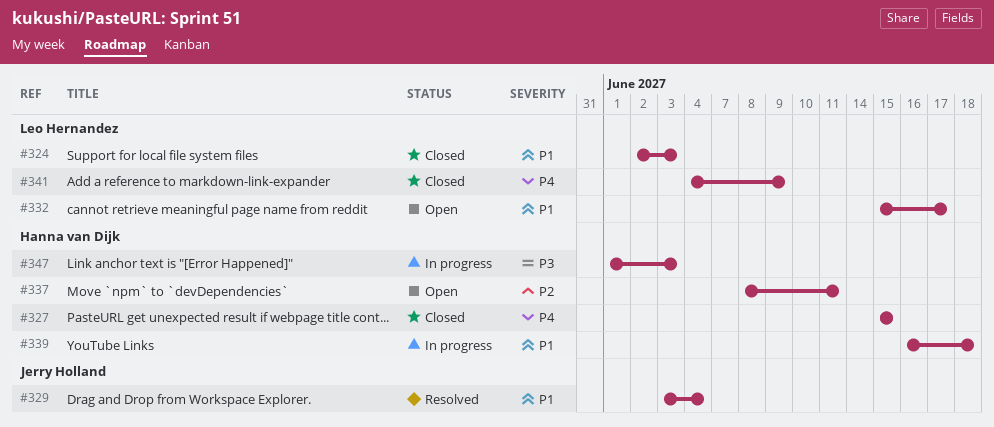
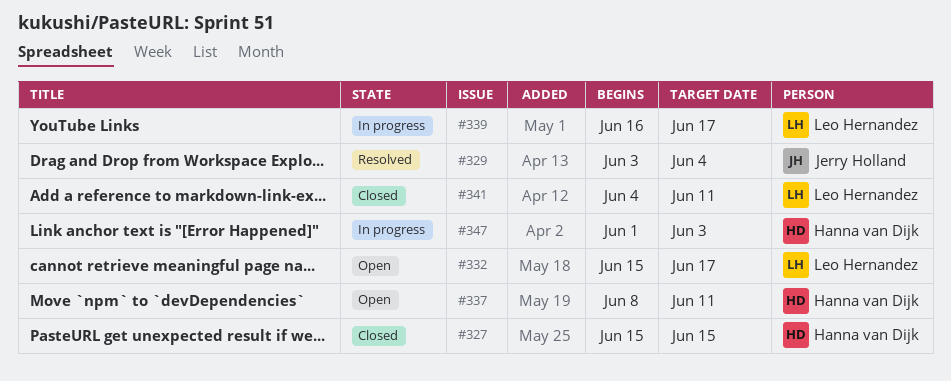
#324: present -> none
#339, owner: Hanna van Dijk -> Leo Hernandez
#339, due: Jun 18 -> Jun 17
#341, due: Jun 9 -> Jun 11

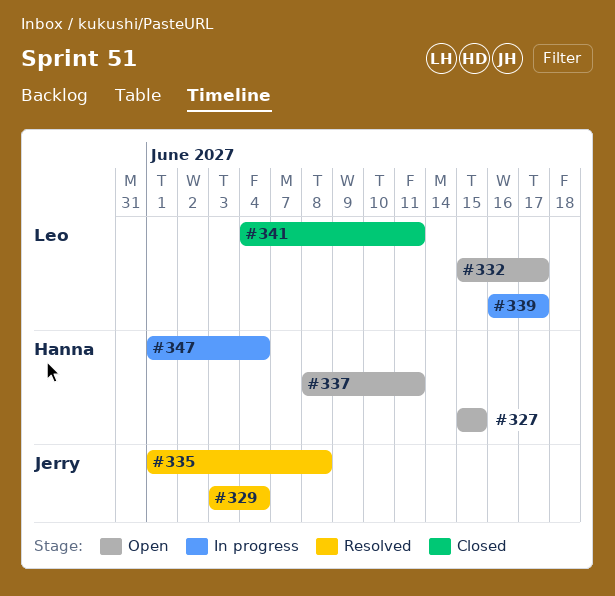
#327, status: Closed -> Open
#335: none -> present
#347, due: Jun 3 -> Jun 4

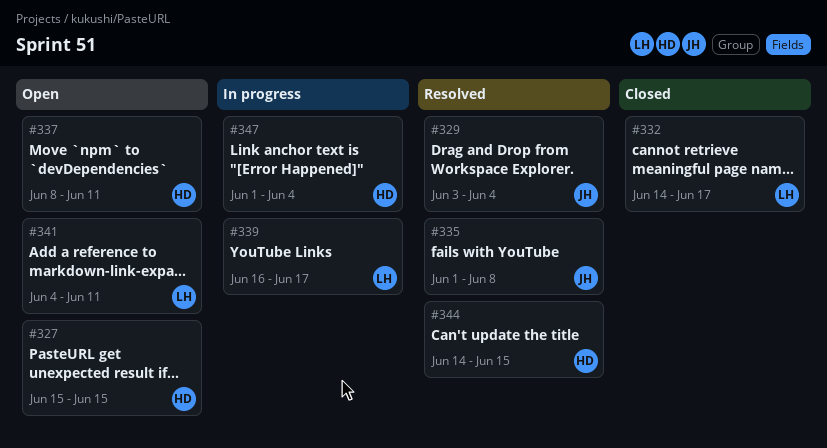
#332, status: Open -> Closed
#332, start: Jun 15 -> Jun 14
#341, status: Closed -> Open
#344: none -> present

